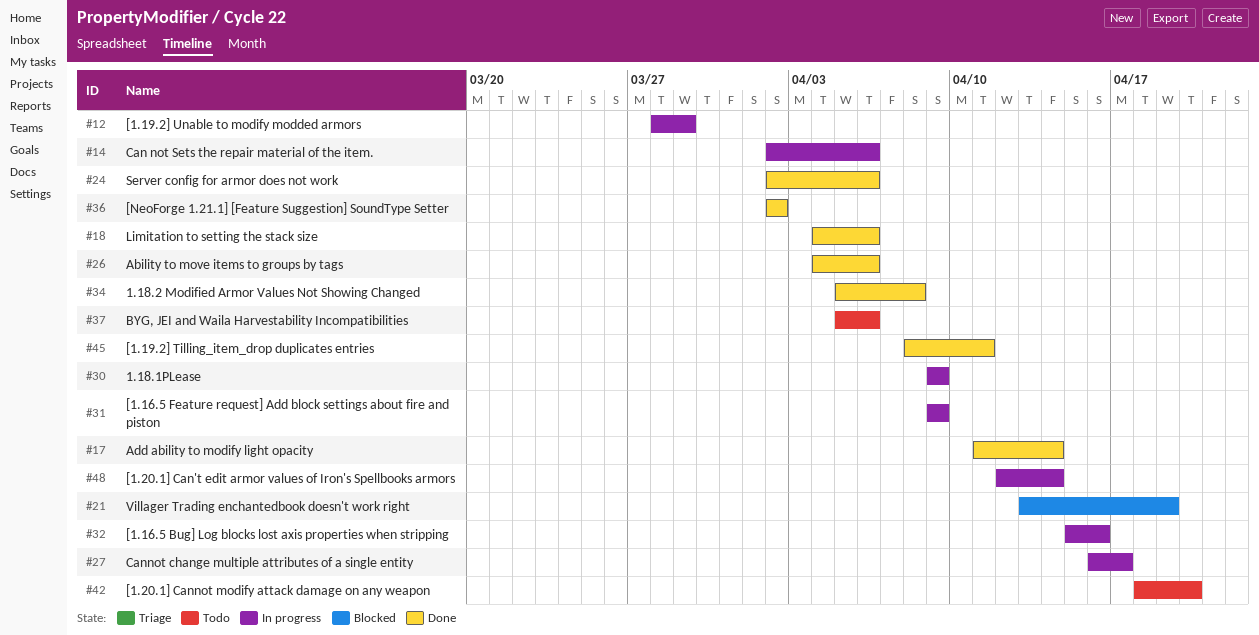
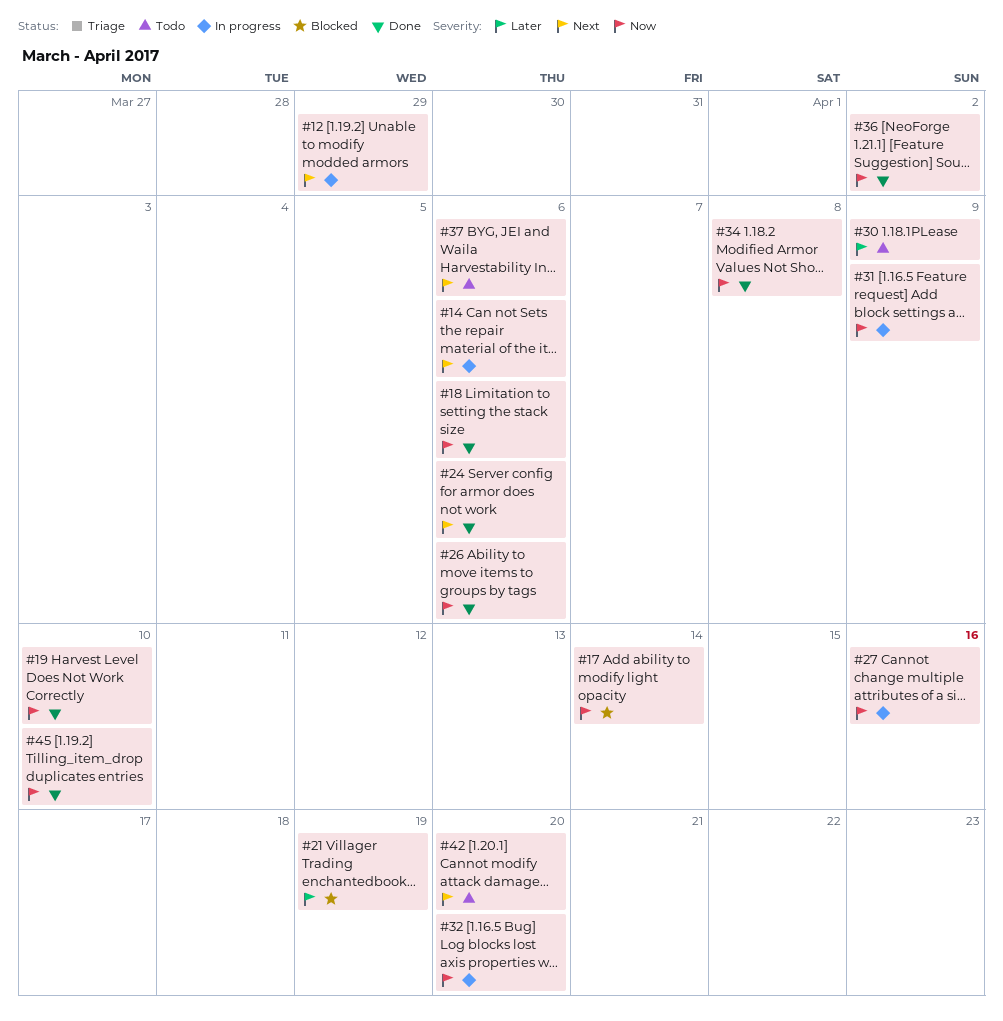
#17, status: Done -> Blocked
#19: none -> present
#27, due: Apr 17 -> Apr 16
#30, status: In progress -> Todo
#32, due: Apr 16 -> Apr 20
#45, due: Apr 11 -> Apr 10
#48: present -> none

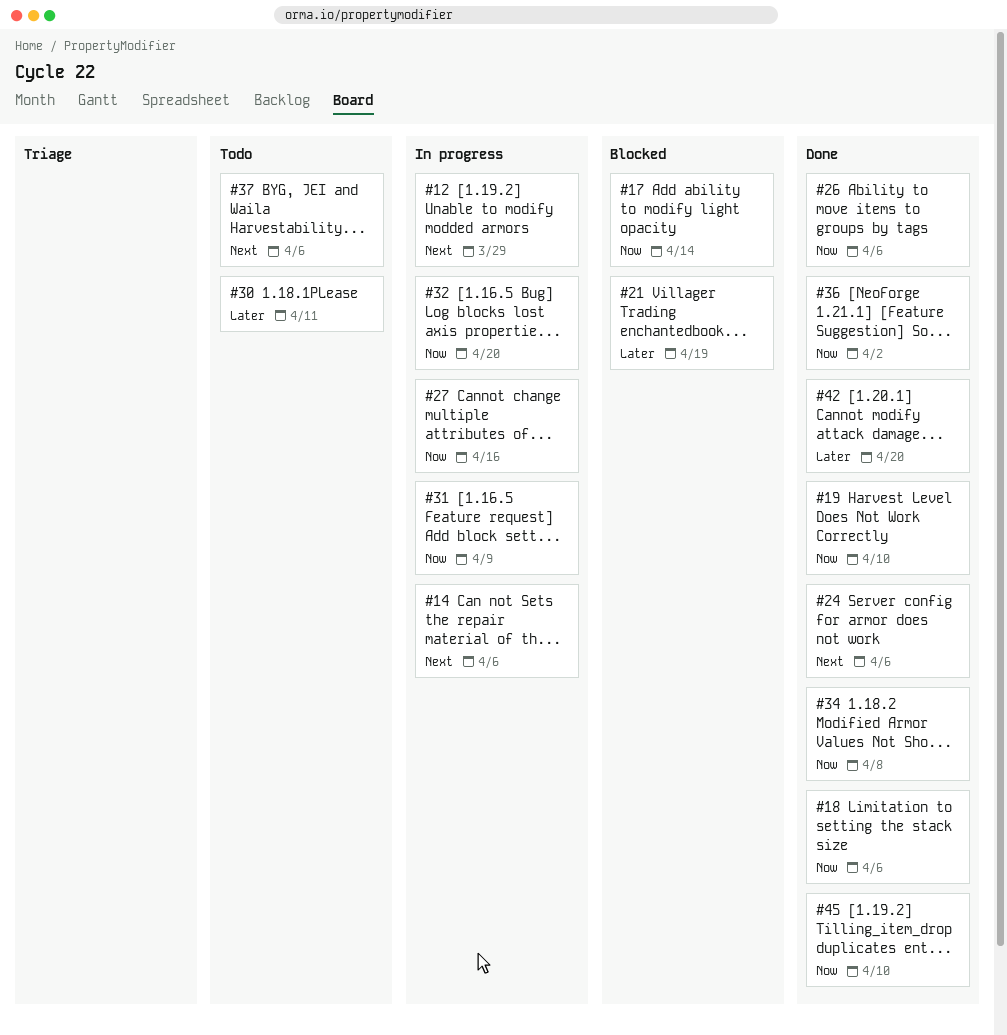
#30, due: Apr 9 -> Apr 11
#42, status: Todo -> Done
#42, priority: Next -> Later

